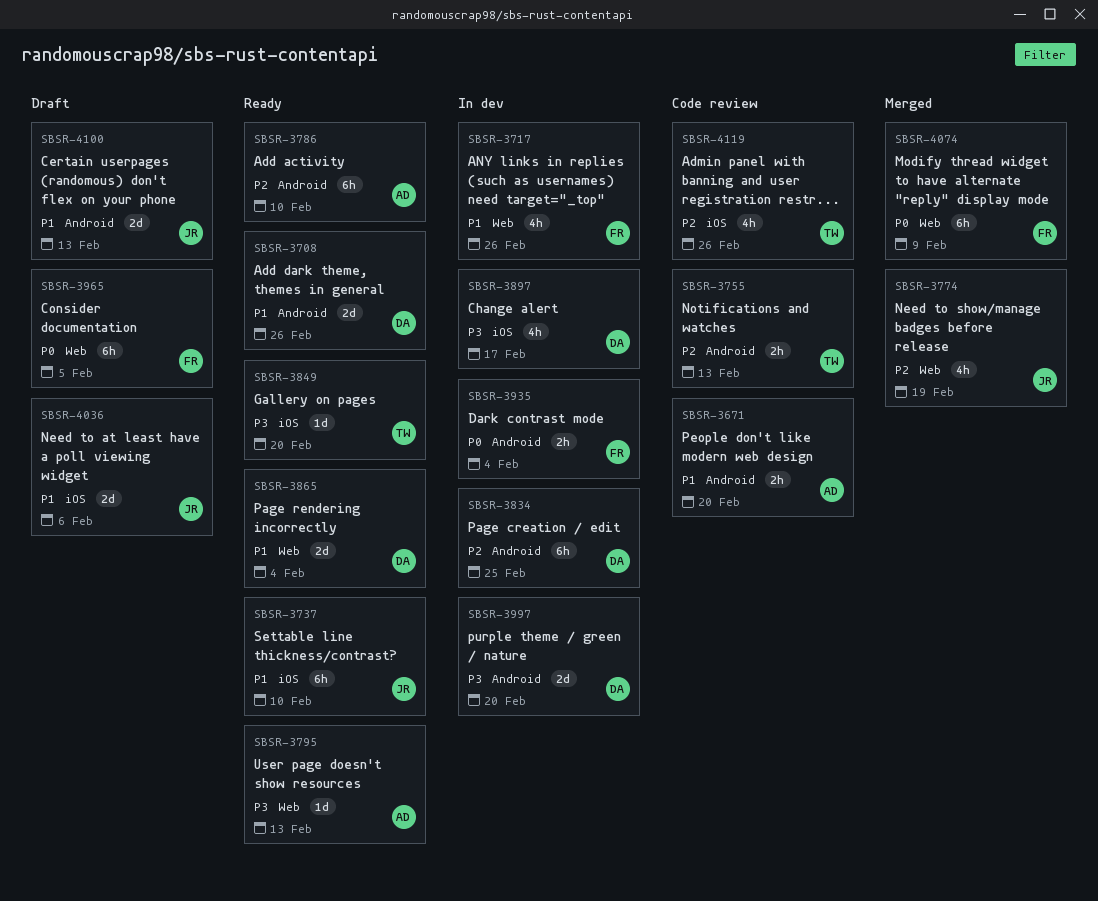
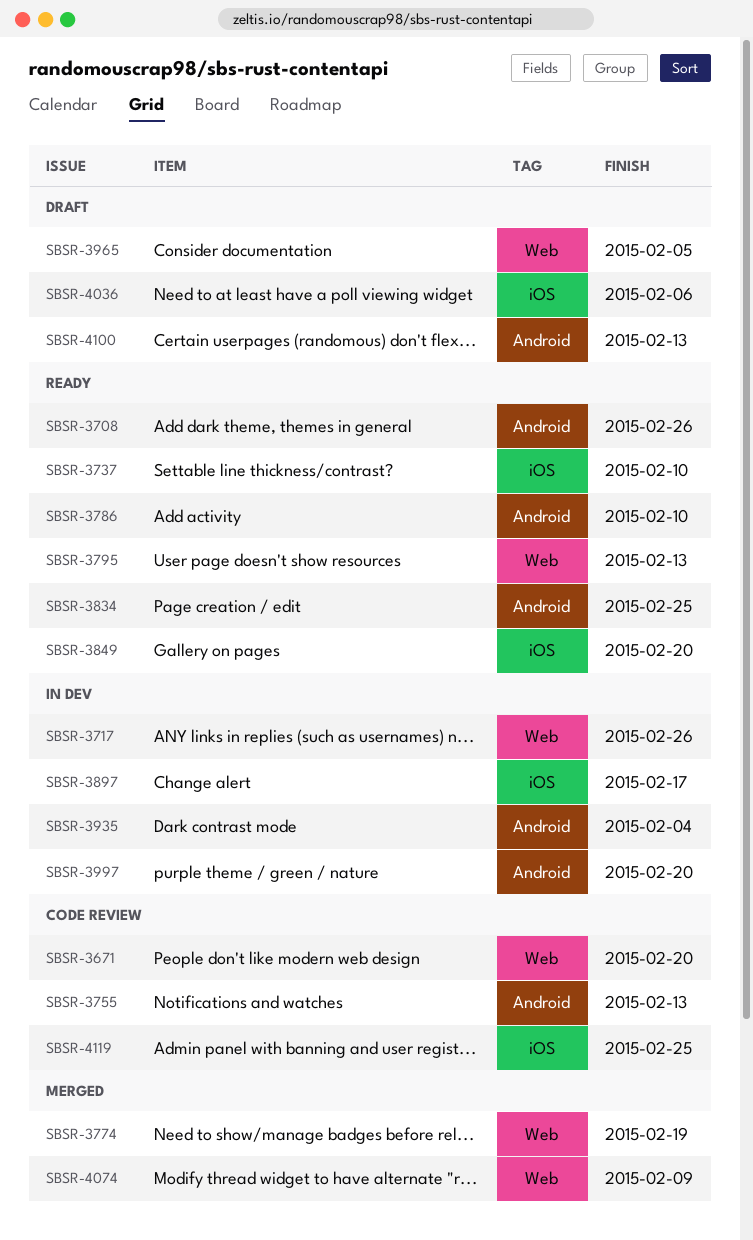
SBSR-3671, label: Android -> Web
SBSR-3834, status: In dev -> Ready
SBSR-3865: present -> none
SBSR-4119, due: Feb 26 -> Feb 25

